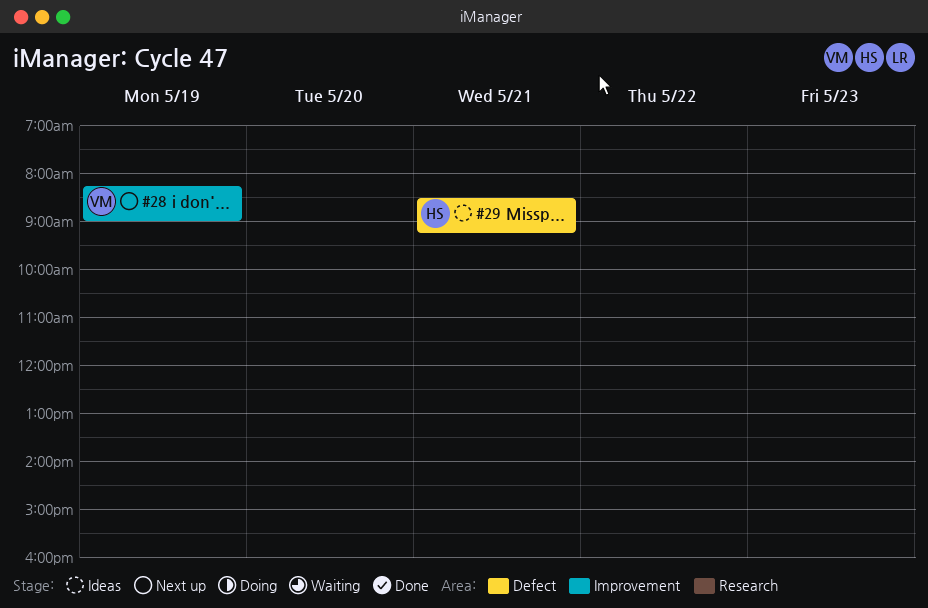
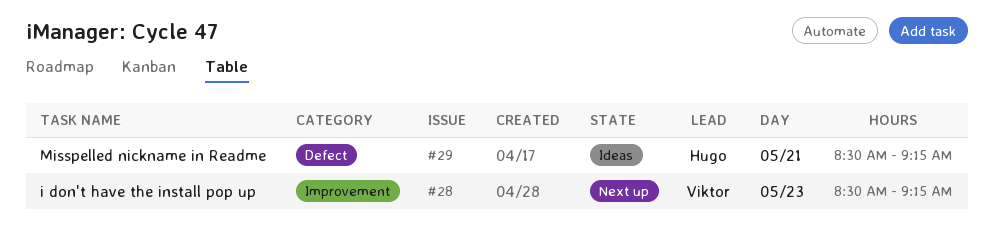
#28, day: May 19 -> May 23
#28, begins: 08:15 -> 08:30
#28, ends: 09:00 -> 09:15

